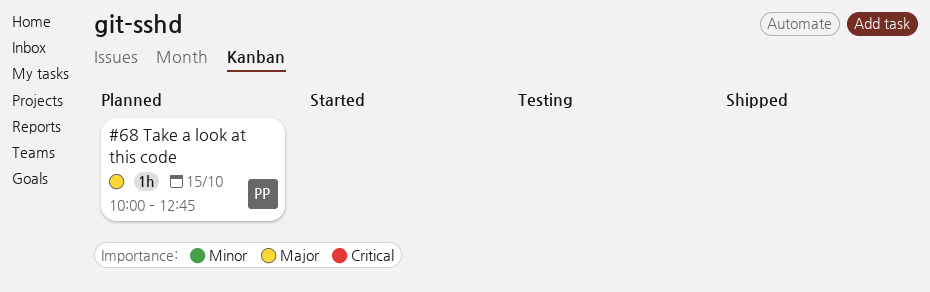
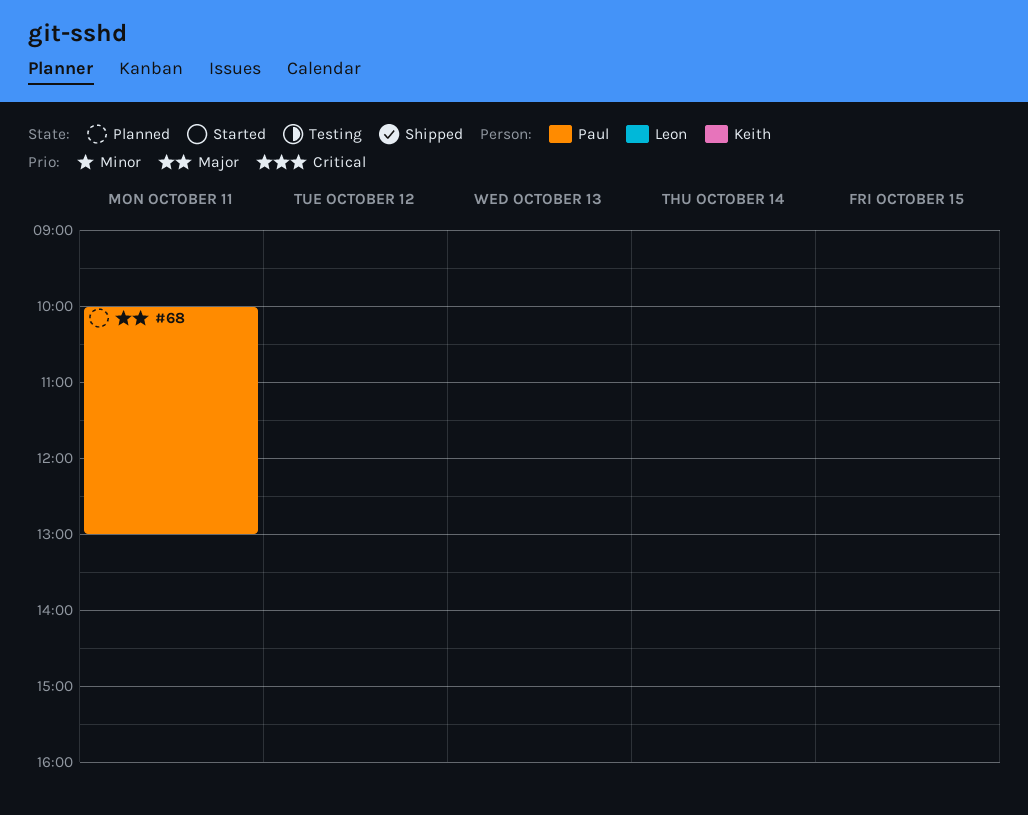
#68, day: Oct 15 -> Oct 11
#68, ends: 12:45 -> 13:00

